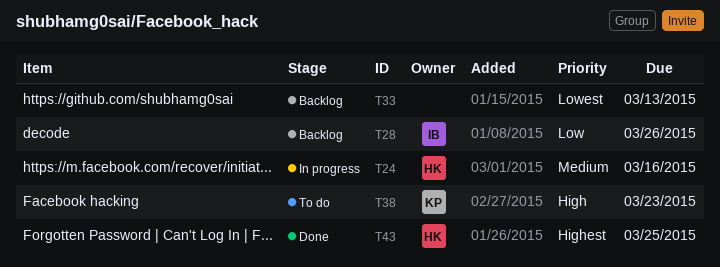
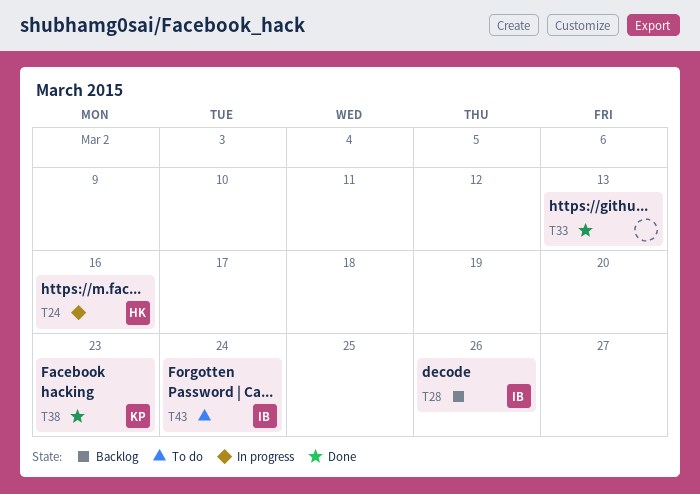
T33, status: Backlog -> Done
T38, status: To do -> Done
T43, status: Done -> To do
T43, owner: HK -> IB
T43, due: Mar 25 -> Mar 24

